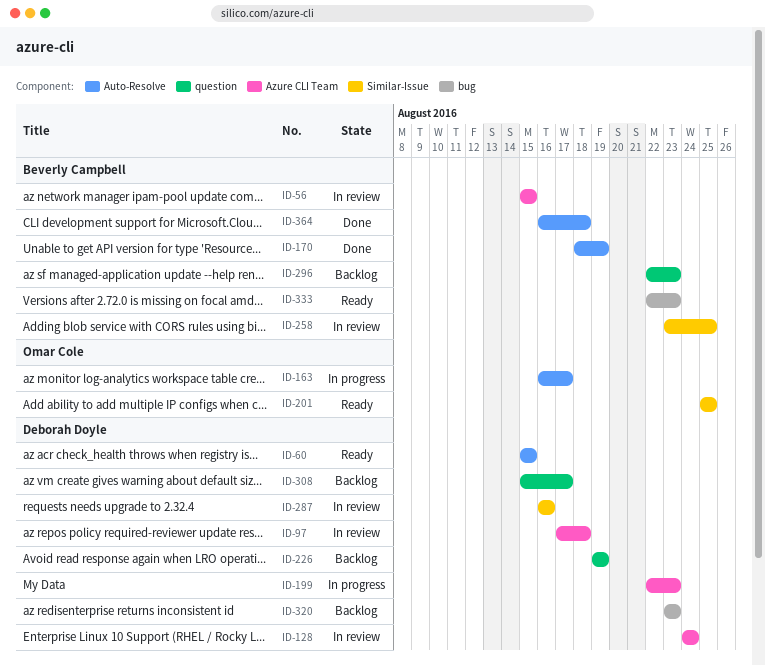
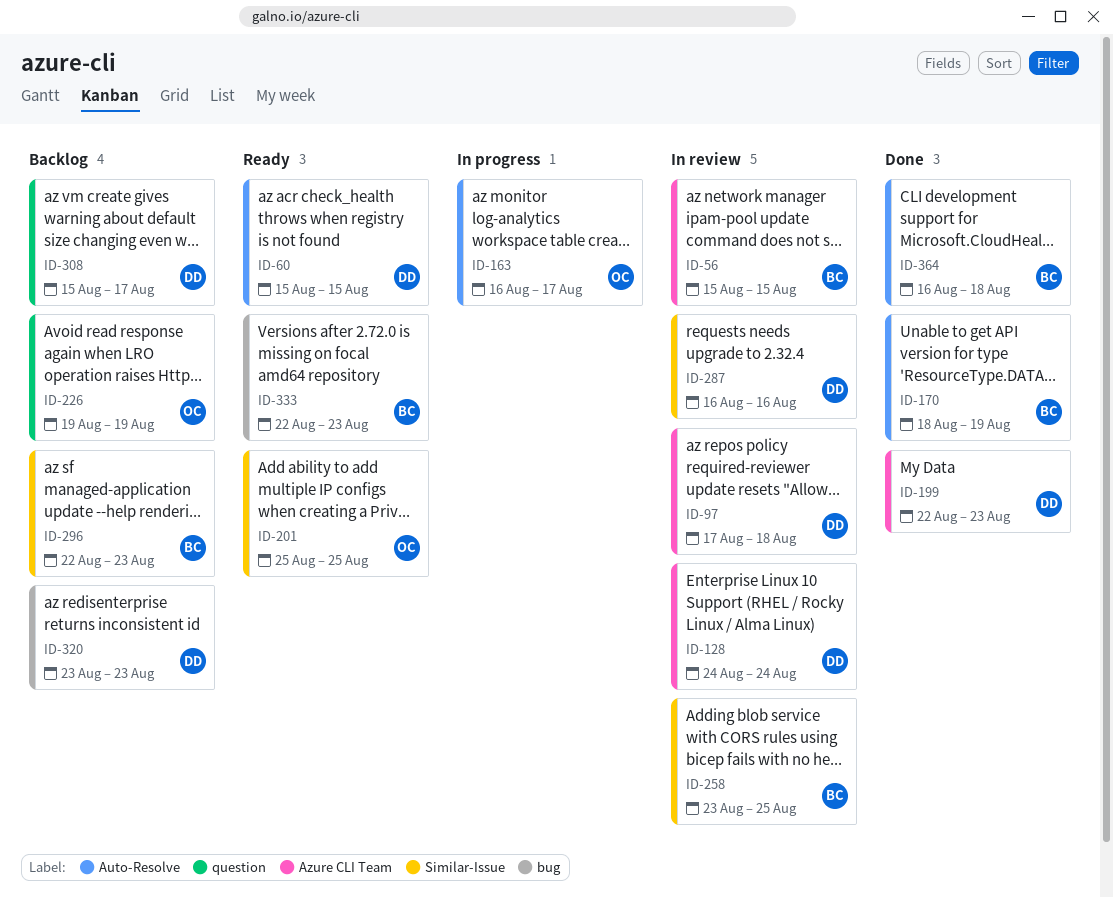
ID-199, status: In progress -> Done
ID-226, owner: Deborah Doyle -> Omar Cole
ID-296, label: question -> Similar-Issue

